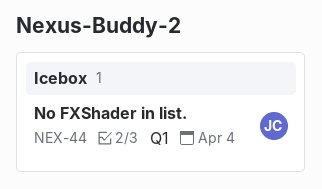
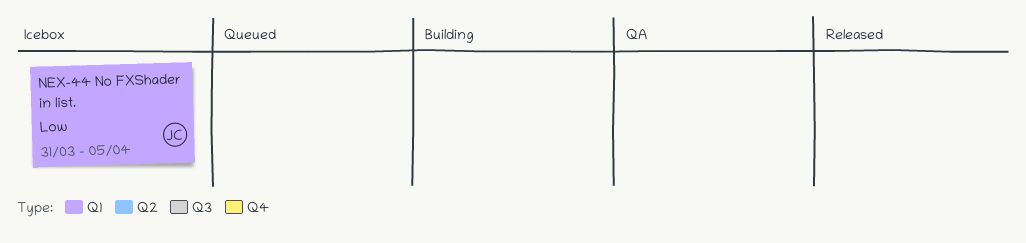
NEX-44, due: Apr 4 -> Apr 5

